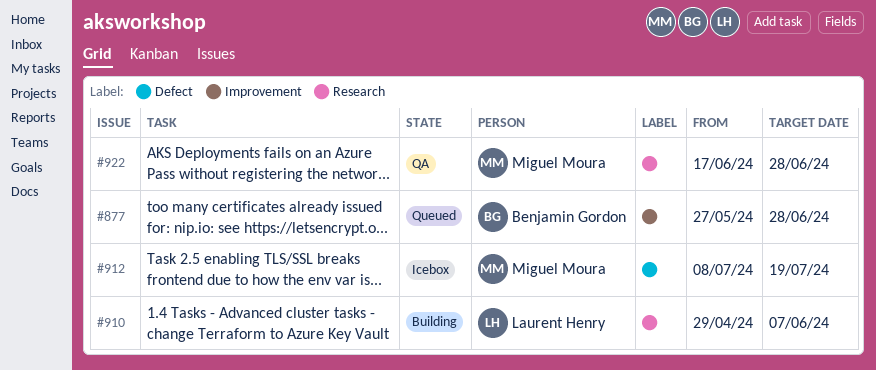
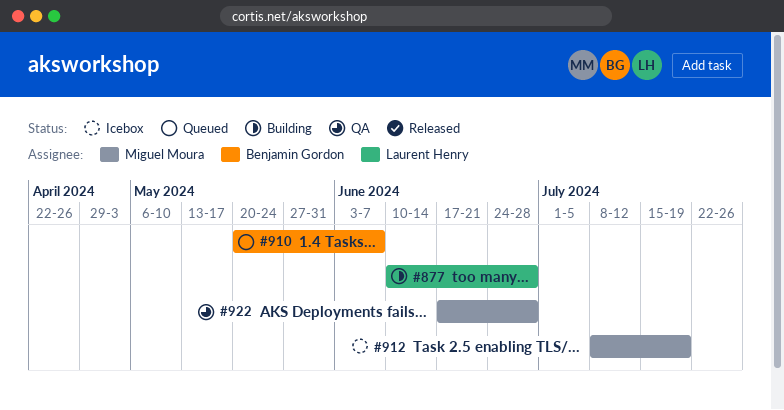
#877, status: Queued -> Building
#877, owner: Benjamin Gordon -> Laurent Henry
#877, start: May 27 -> Jun 10
#910, status: Building -> Queued
#910, owner: Laurent Henry -> Benjamin Gordon
#910, start: Apr 29 -> May 20

